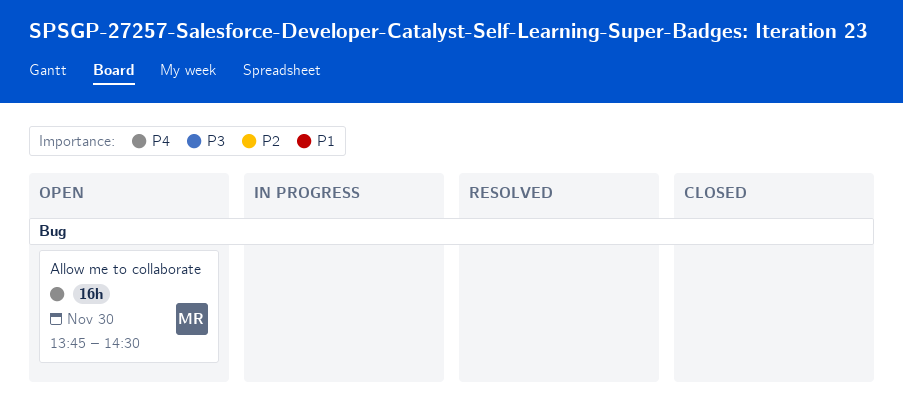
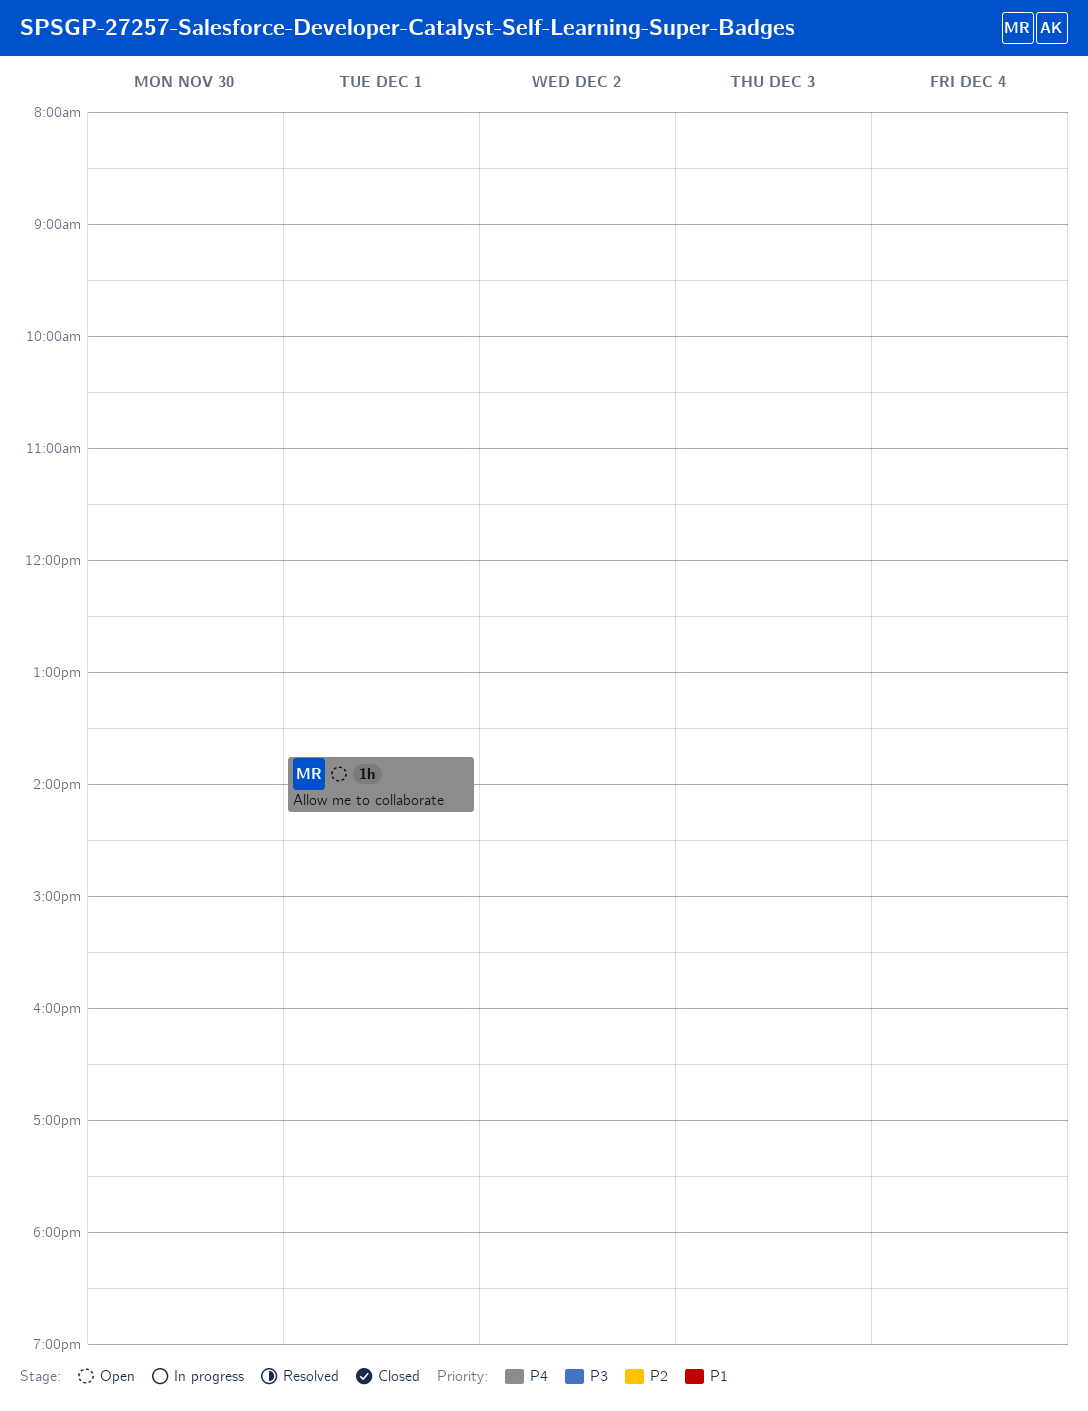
Allow me to collaborate, estimate: 16h -> 1h
Allow me to collaborate, day: Nov 30 -> Dec 1
Allow me to collaborate, ends: 14:30 -> 14:15

